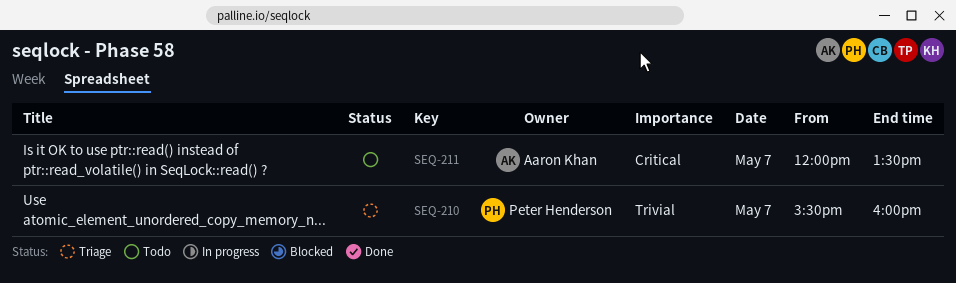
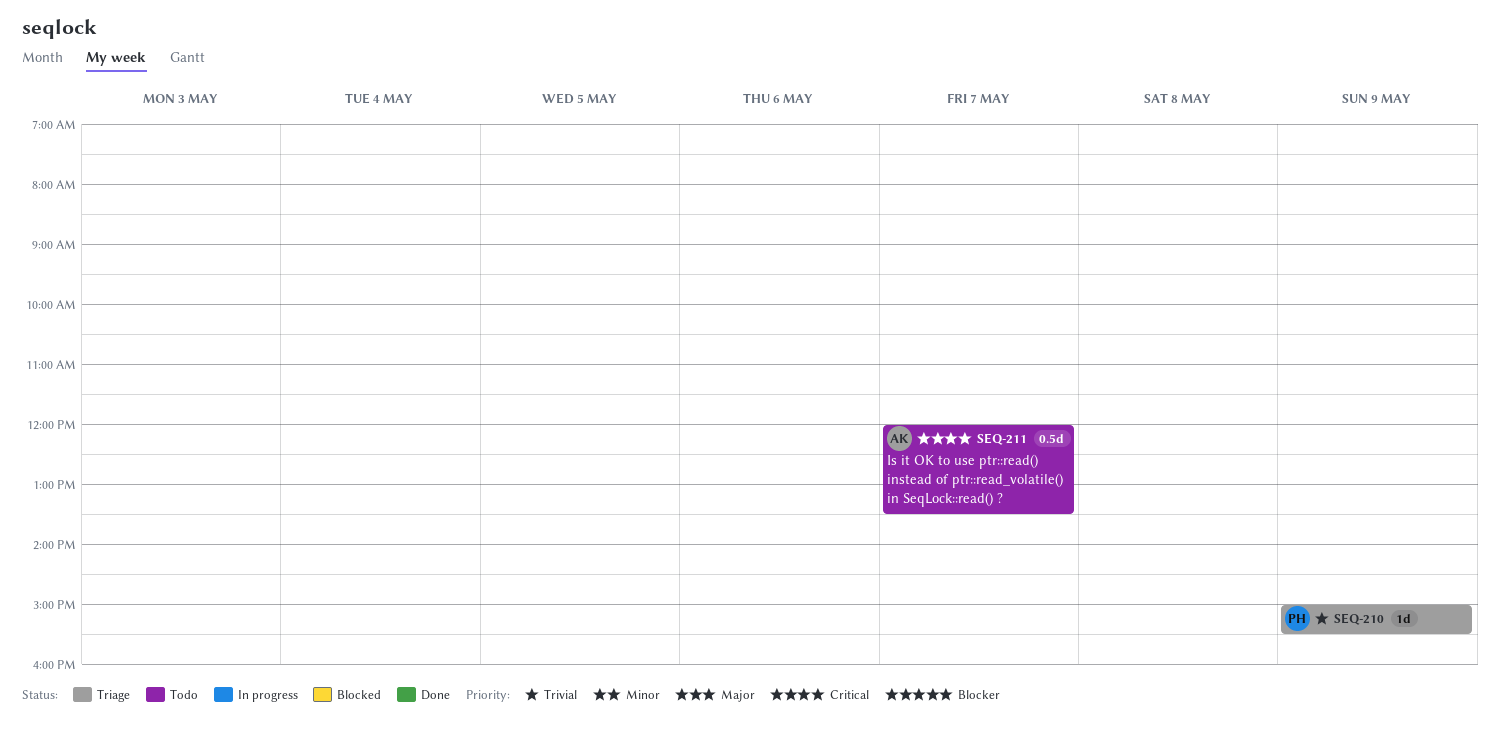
SEQ-210, day: May 7 -> May 9
SEQ-210, begins: 15:30 -> 15:00
SEQ-210, ends: 16:00 -> 15:30

